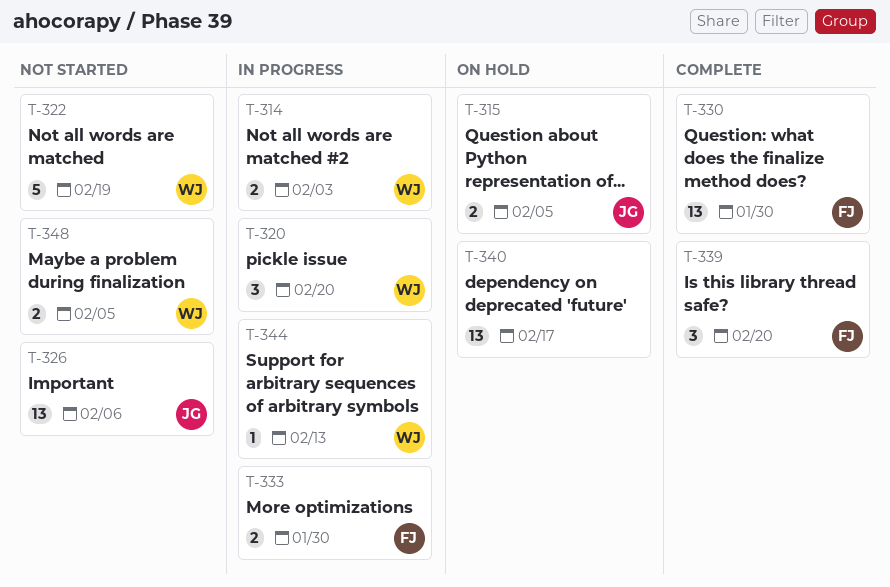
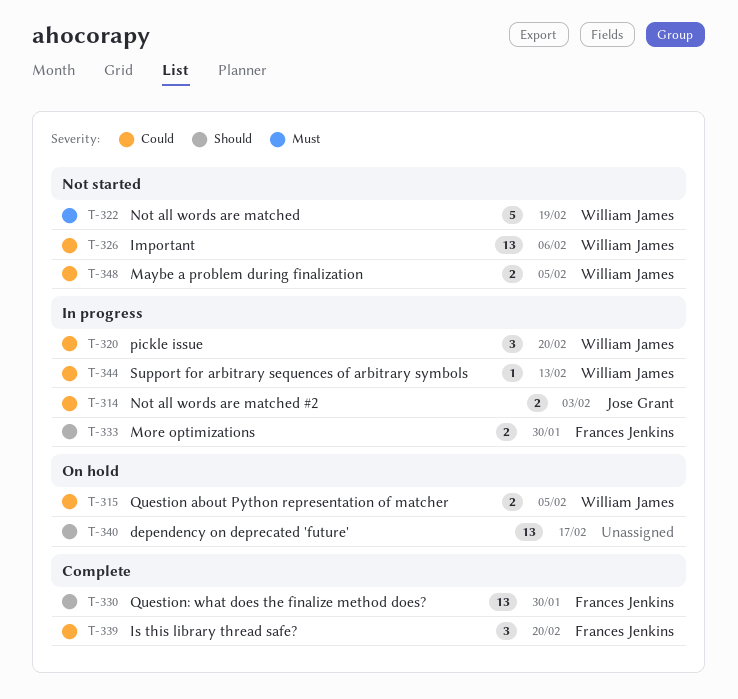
T-314, owner: William James -> Jose Grant
T-315, owner: Jose Grant -> William James
T-326, owner: Jose Grant -> William James

